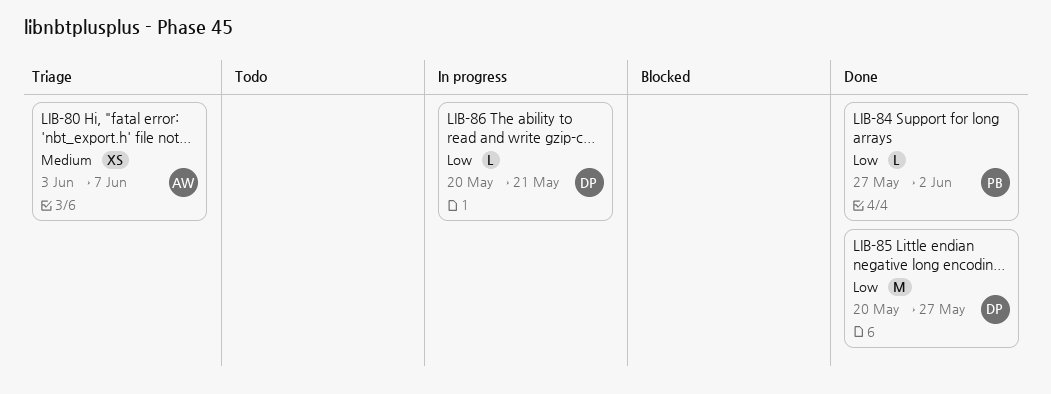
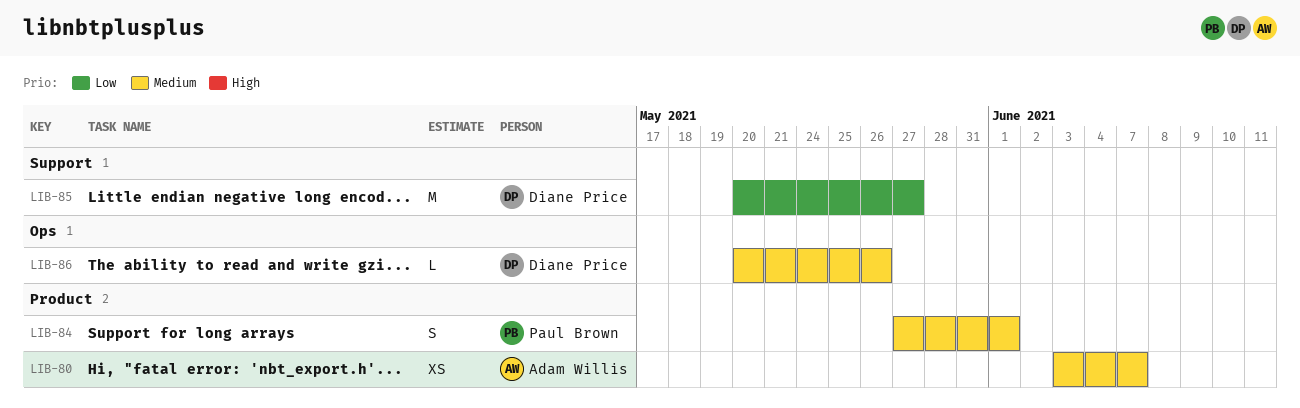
LIB-84, priority: Low -> Medium
LIB-84, estimate: L -> S
LIB-84, due: Jun 2 -> Jun 1
LIB-86, priority: Low -> Medium
LIB-86, due: May 21 -> May 26

